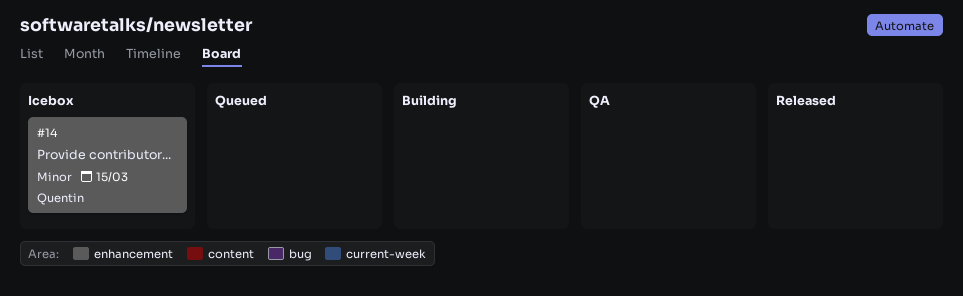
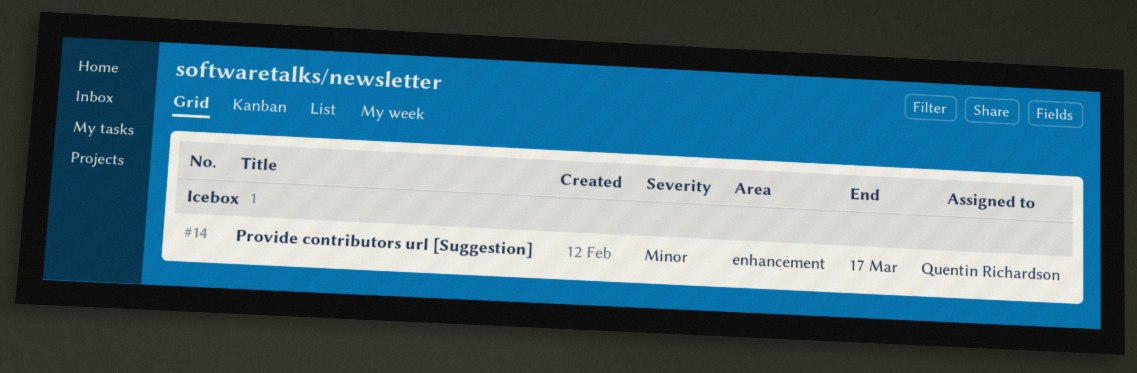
#14, due: Mar 15 -> Mar 17

